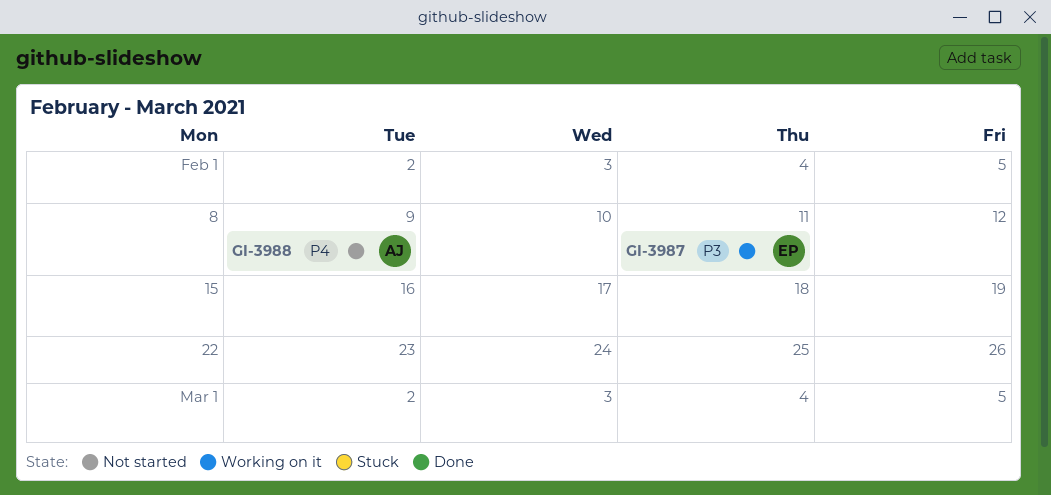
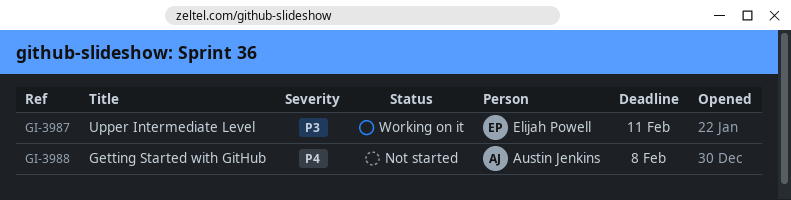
GI-3988, due: Feb 9 -> Feb 8

